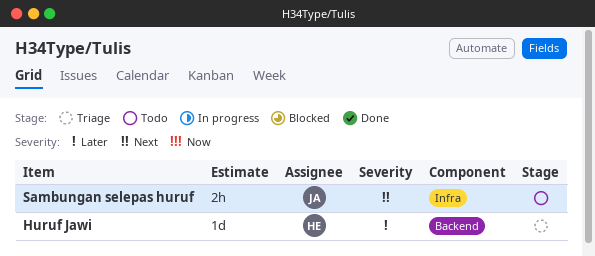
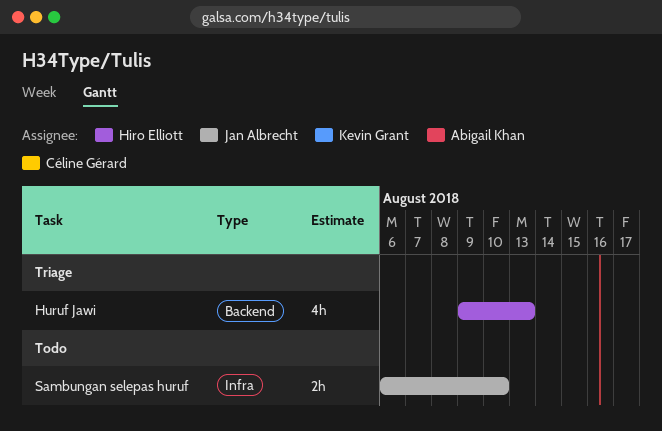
Huruf Jawi, estimate: 1d -> 4h

